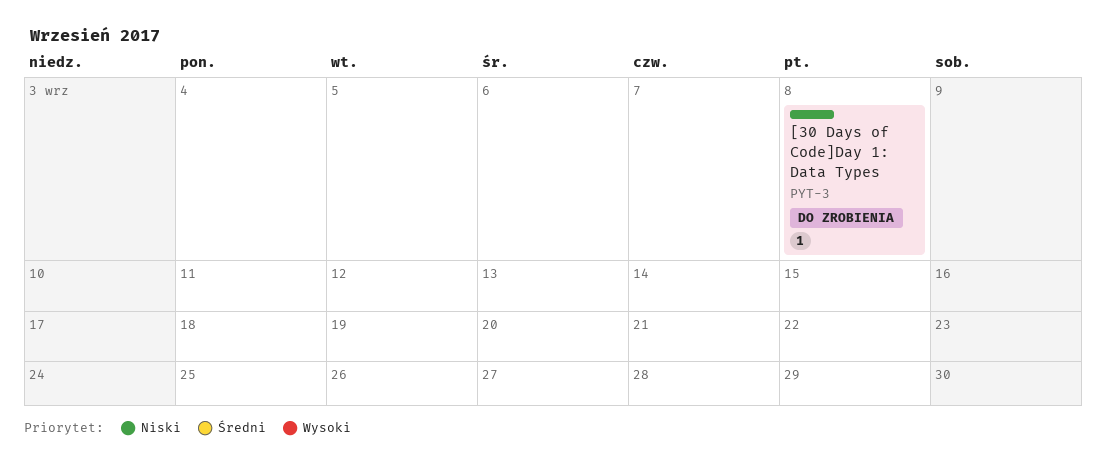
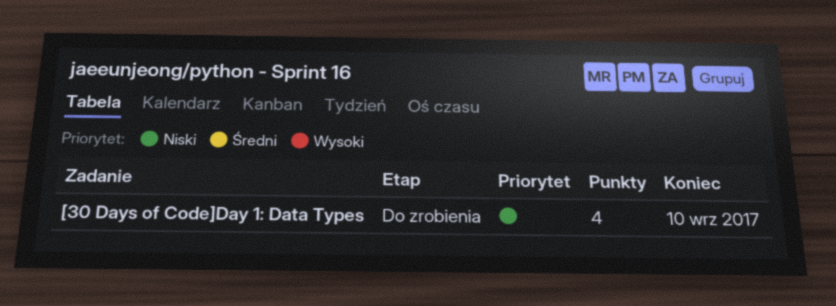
[30 Days of Code]Day 1: Data Types, estimate: 1 -> 4
[30 Days of Code]Day 1: Data Types, due: Sep 8 -> Sep 10

